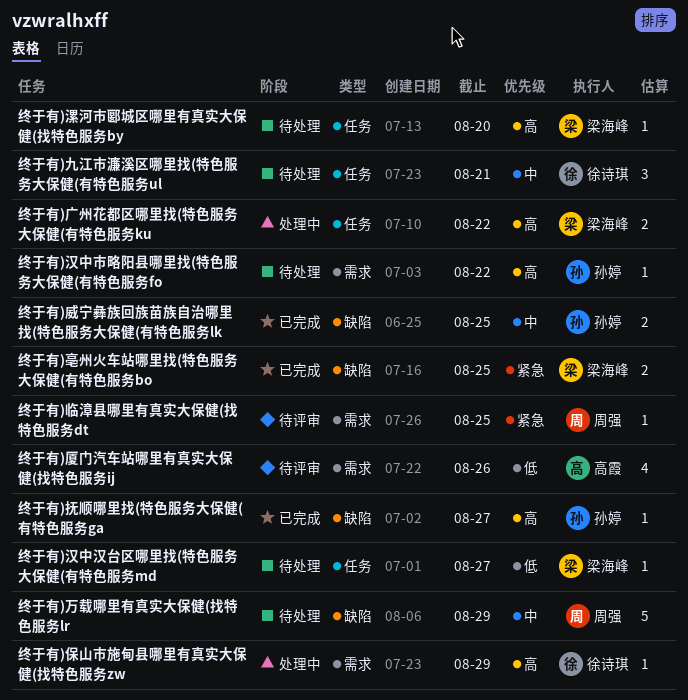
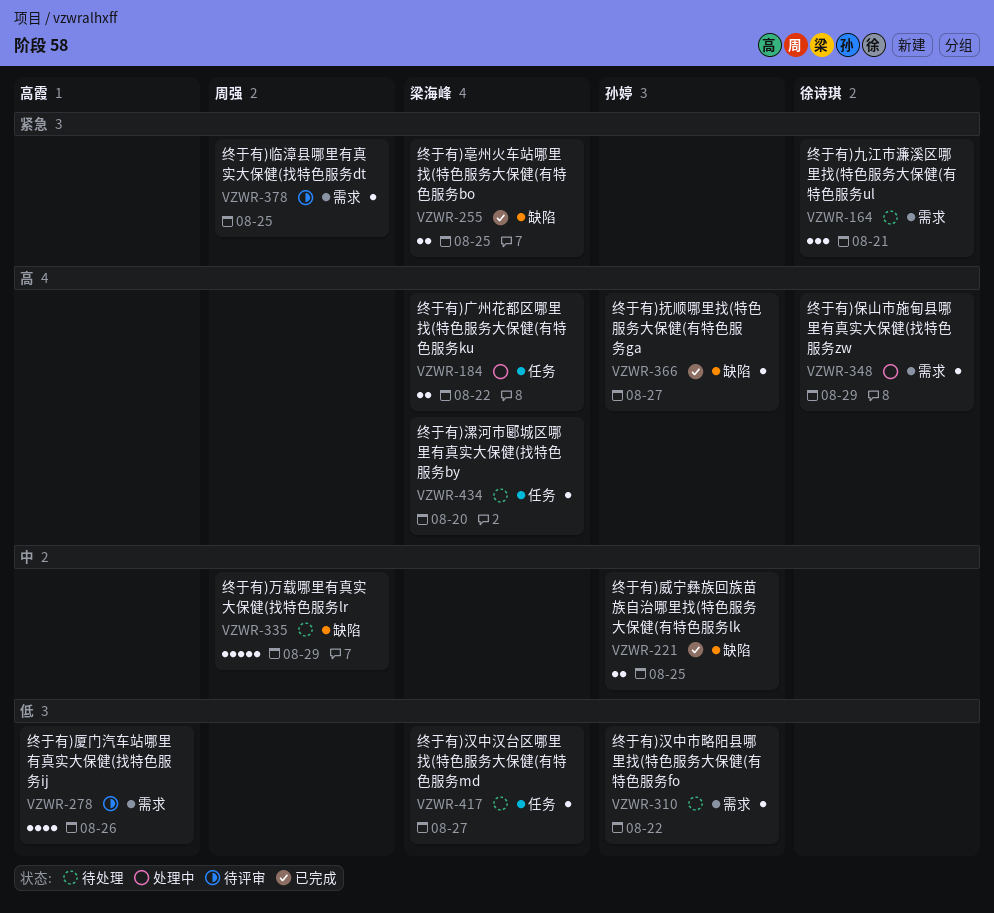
终于有)九江市濂溪区哪里找(特色服务大保健(有特色服务ul, priority: 中 -> 紧急
终于有)九江市濂溪区哪里找(特色服务大保健(有特色服务ul, label: 任务 -> 需求
终于有)汉中市略阳县哪里找(特色服务大保健(有特色服务fo, priority: 高 -> 低

